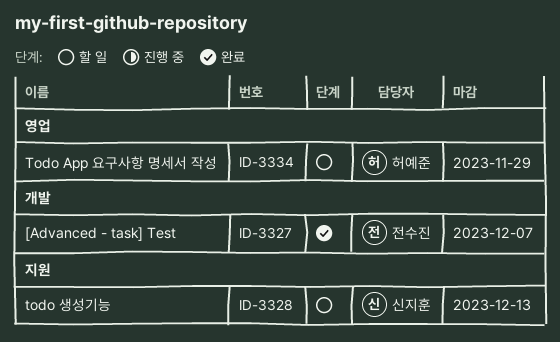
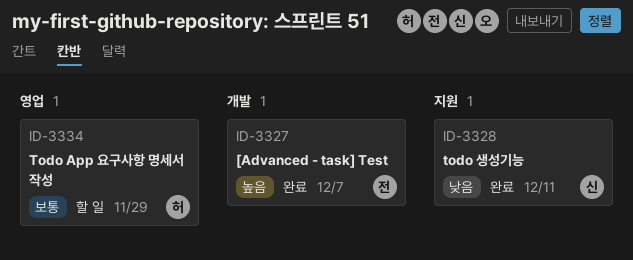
ID-3328, status: 할 일 -> 완료
ID-3328, due: Dec 13 -> Dec 11

